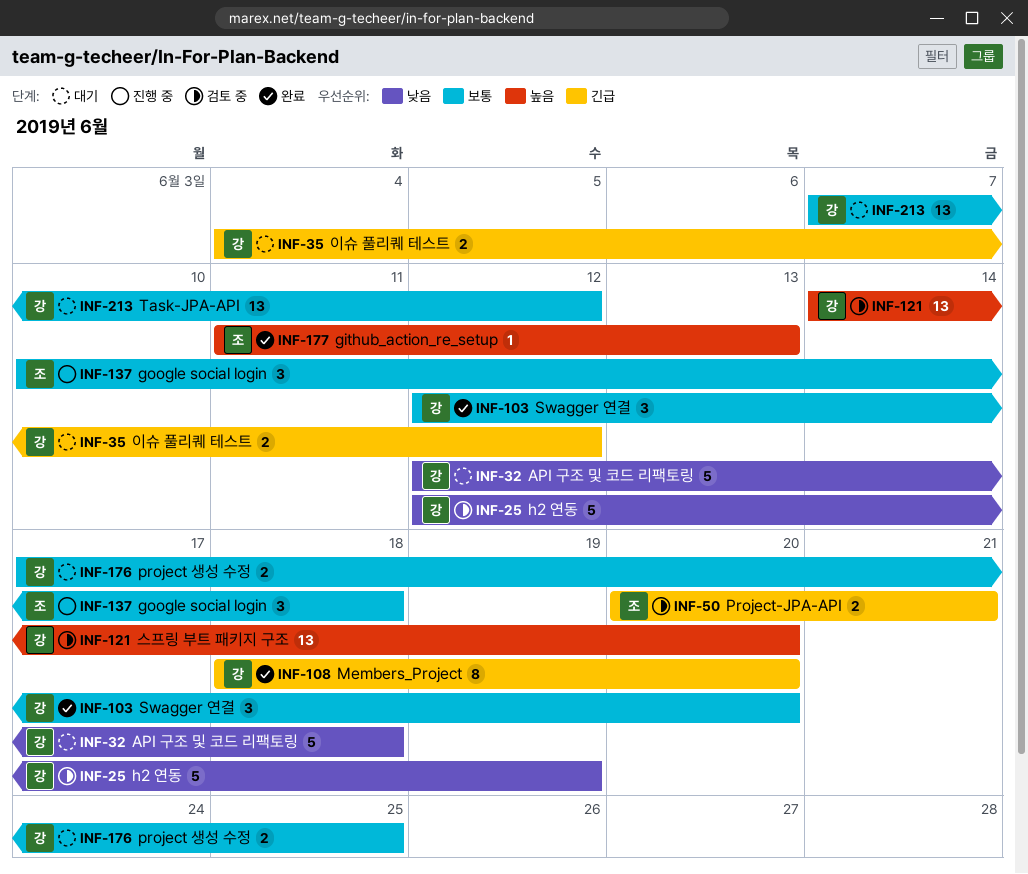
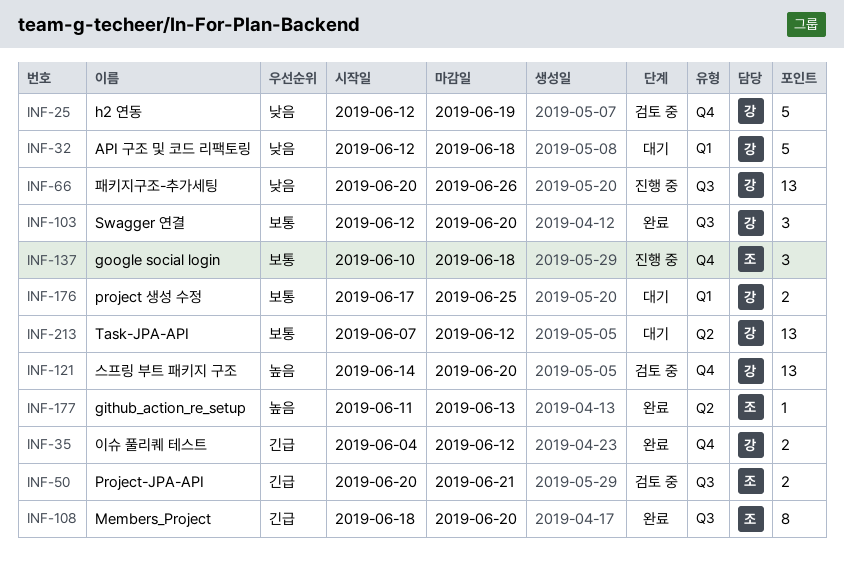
INF-35, status: 대기 -> 완료
INF-66: none -> present
INF-108, owner: 강 -> 조

